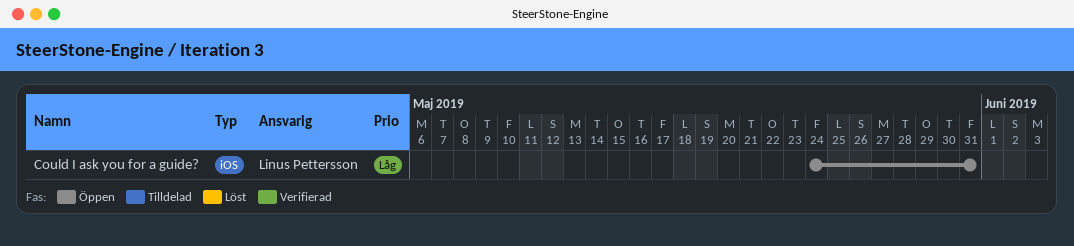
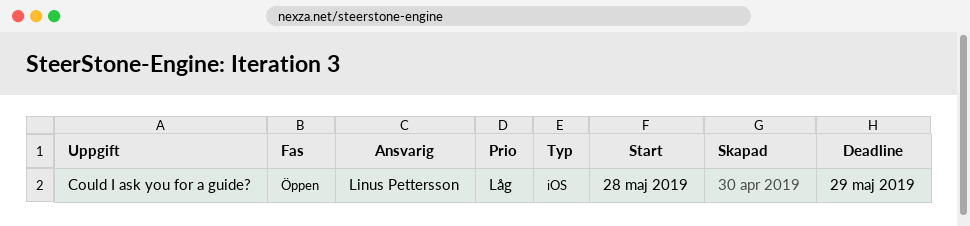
Could I ask you for a guide?, start: May 24 -> May 28
Could I ask you for a guide?, due: May 31 -> May 29

